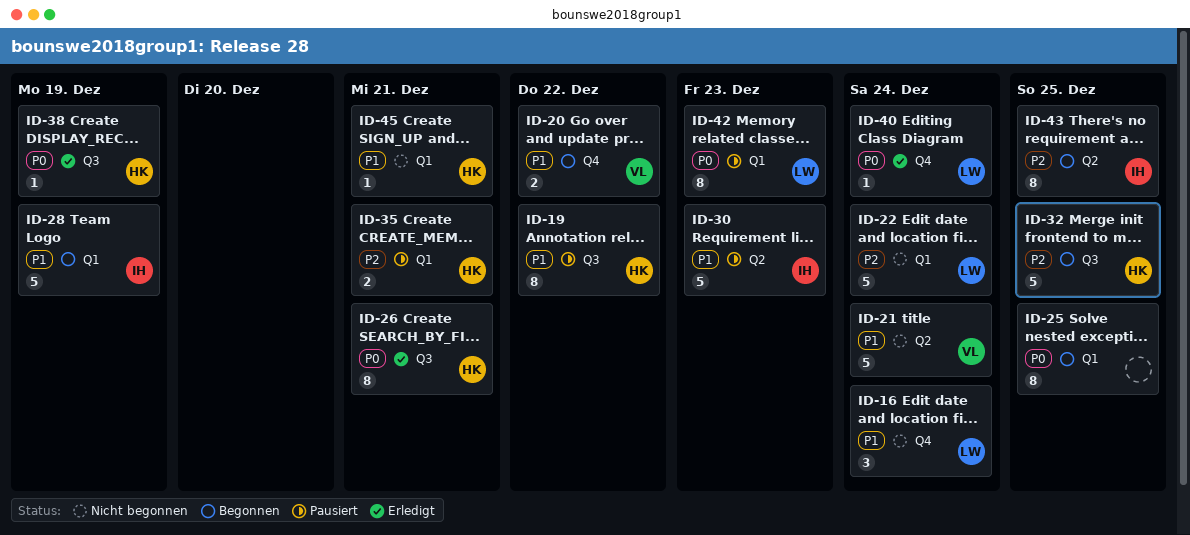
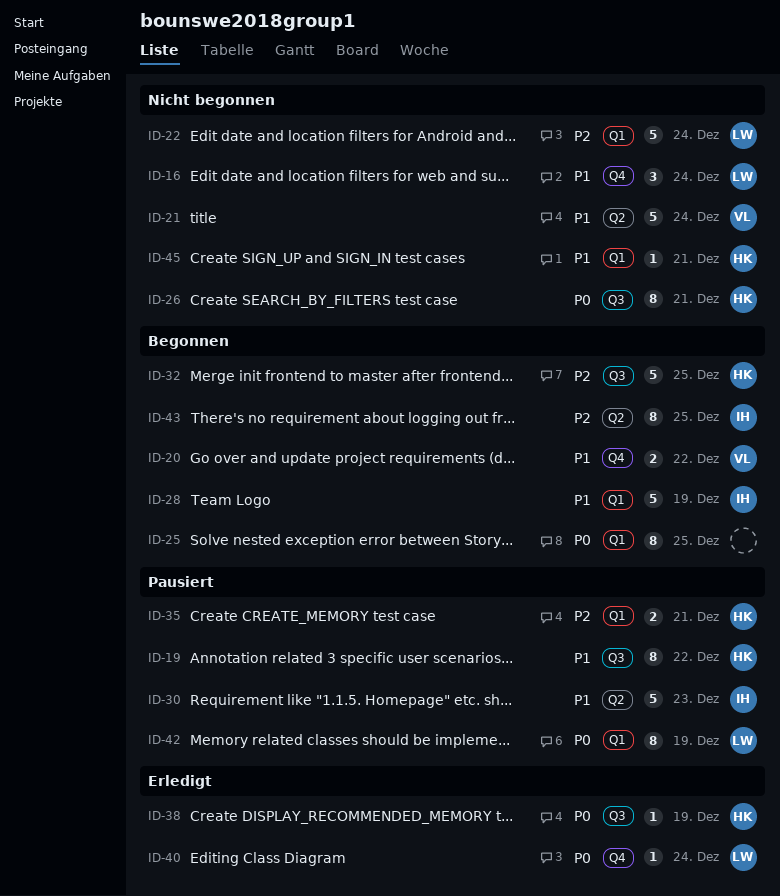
ID-26, status: Erledigt -> Nicht begonnen
ID-42, due: Dec 23 -> Dec 19

